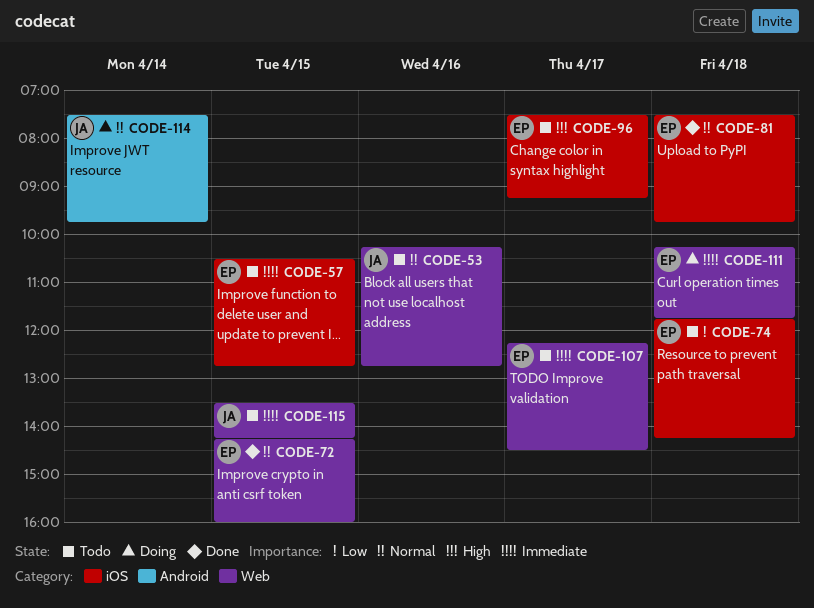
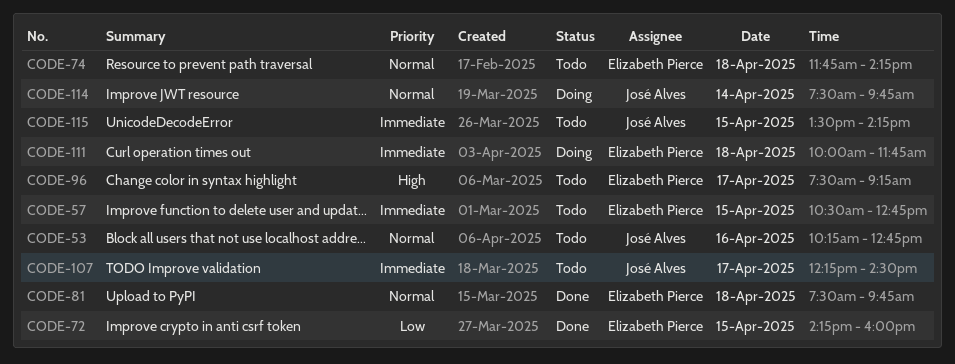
CODE-72, priority: Normal -> Low
CODE-74, priority: Low -> Normal
CODE-107, owner: Elizabeth Pierce -> José Alves
CODE-111, begins: 10:15 -> 10:00

